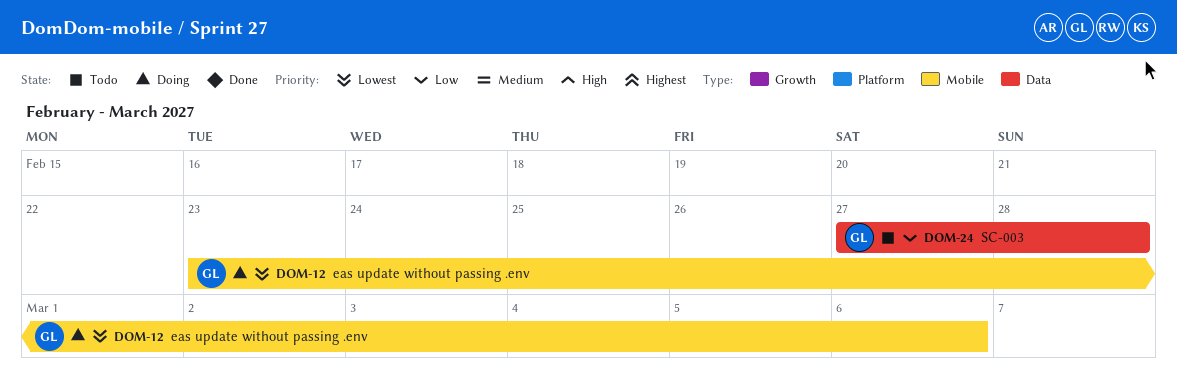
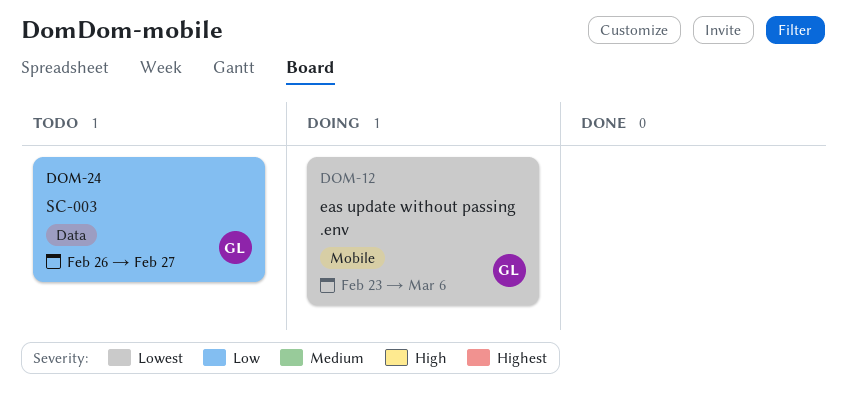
DOM-24, start: Feb 27 -> Feb 26
DOM-24, due: Feb 28 -> Feb 27

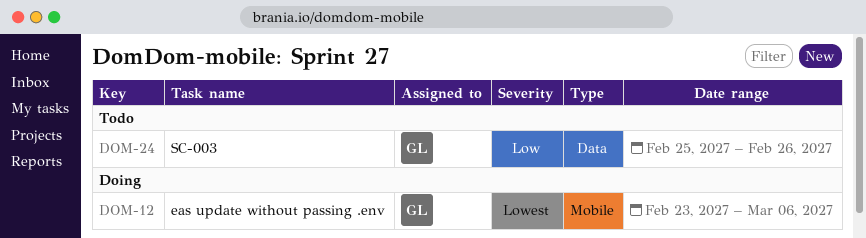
DOM-24, start: Feb 26 -> Feb 25
DOM-24, due: Feb 27 -> Feb 26

